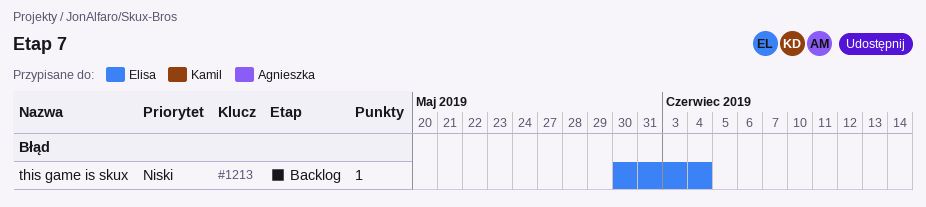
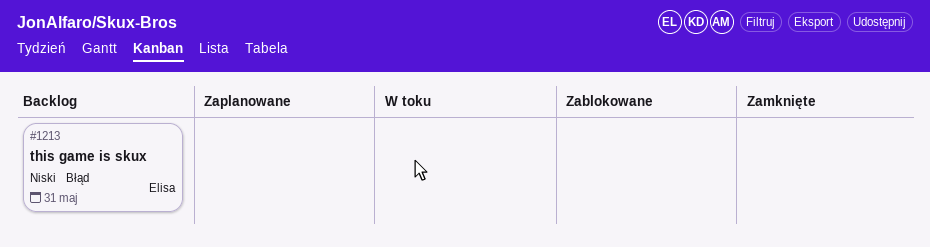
#1213, due: Jun 4 -> May 31

